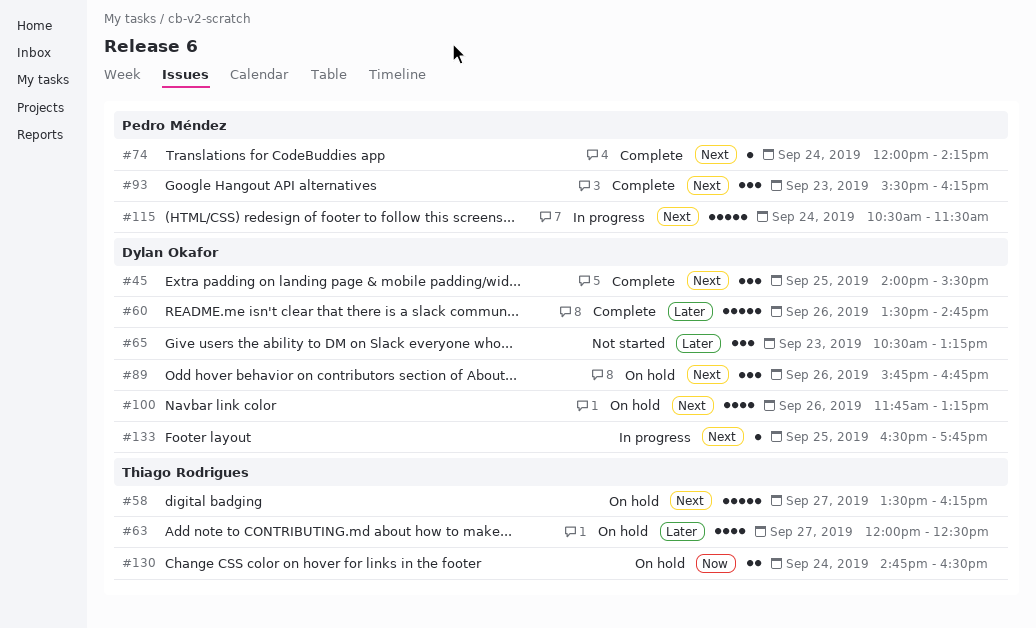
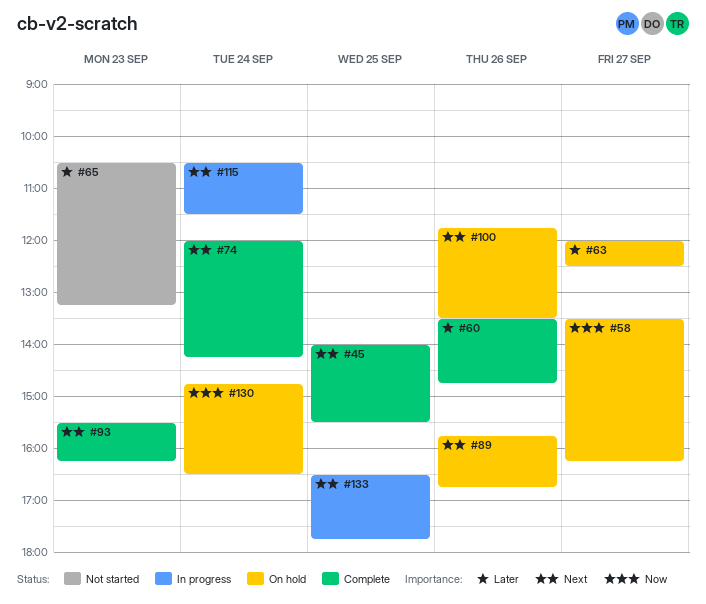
#58, priority: Next -> Now
#100, ends: 13:15 -> 13:30

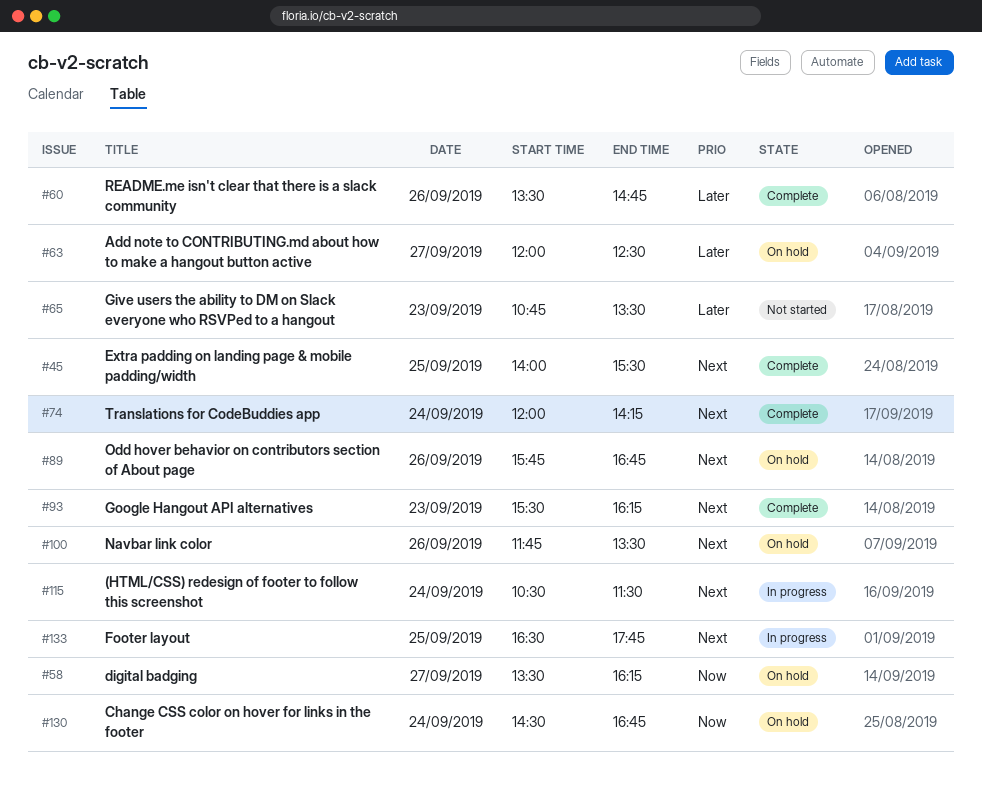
#65, begins: 10:30 -> 10:45
#65, ends: 13:15 -> 13:30
#130, begins: 14:45 -> 14:30
#130, ends: 16:30 -> 16:45

